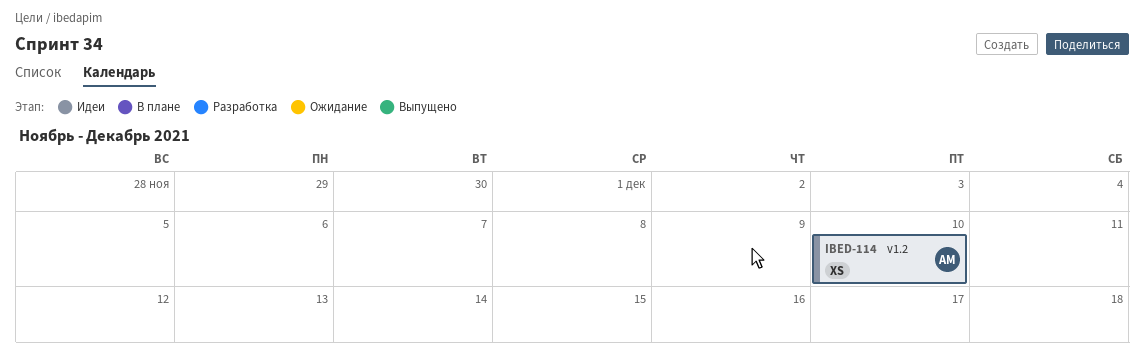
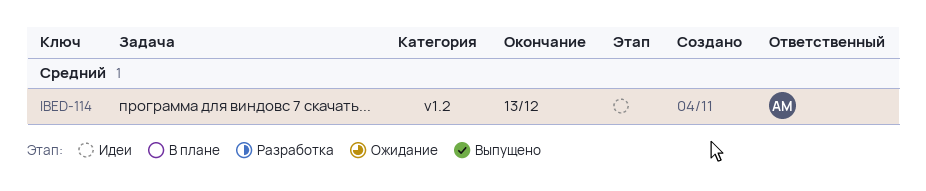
IBED-114, due: Dec 10 -> Dec 13

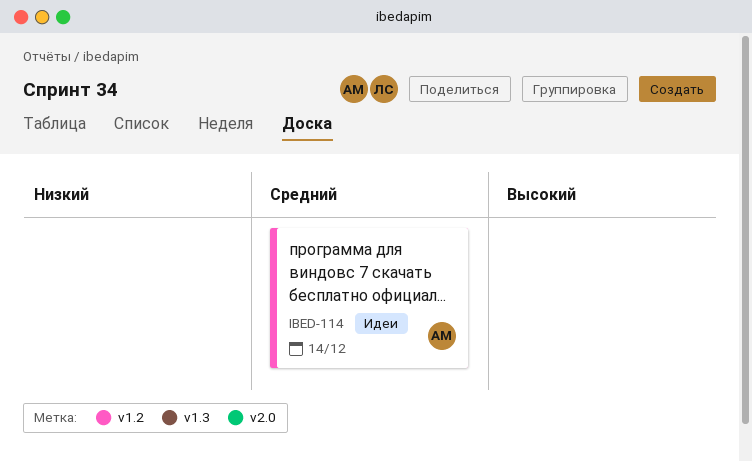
IBED-114, due: Dec 13 -> Dec 14

